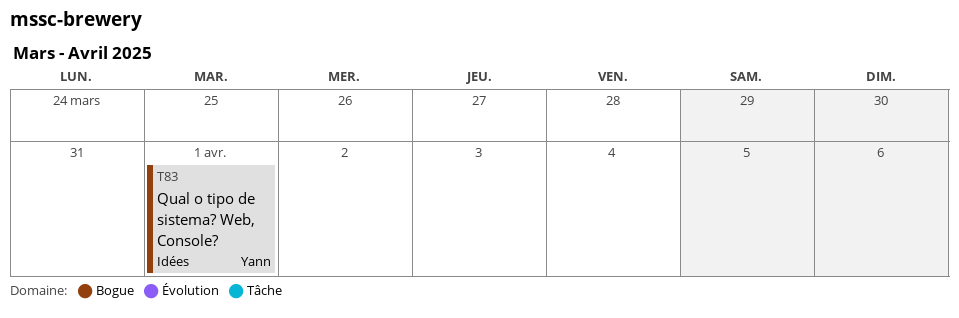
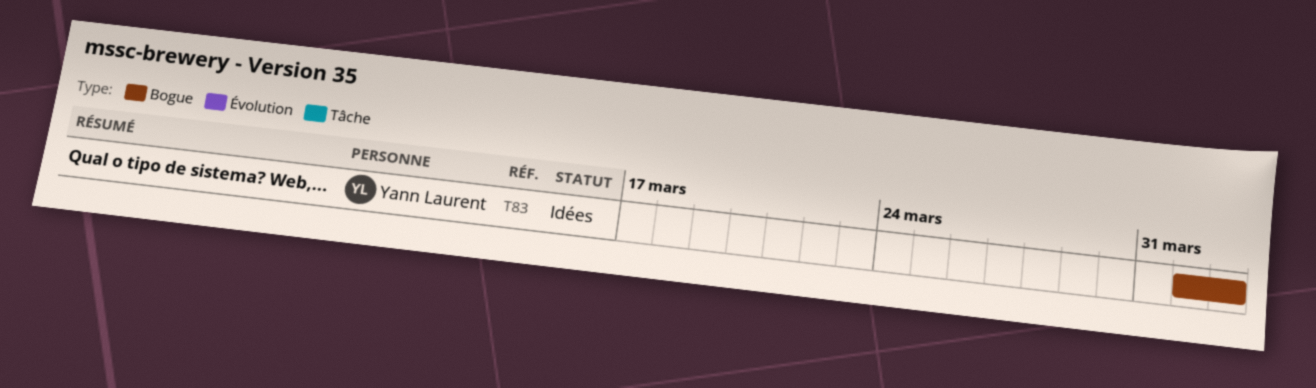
T83, due: Apr 1 -> Apr 2

